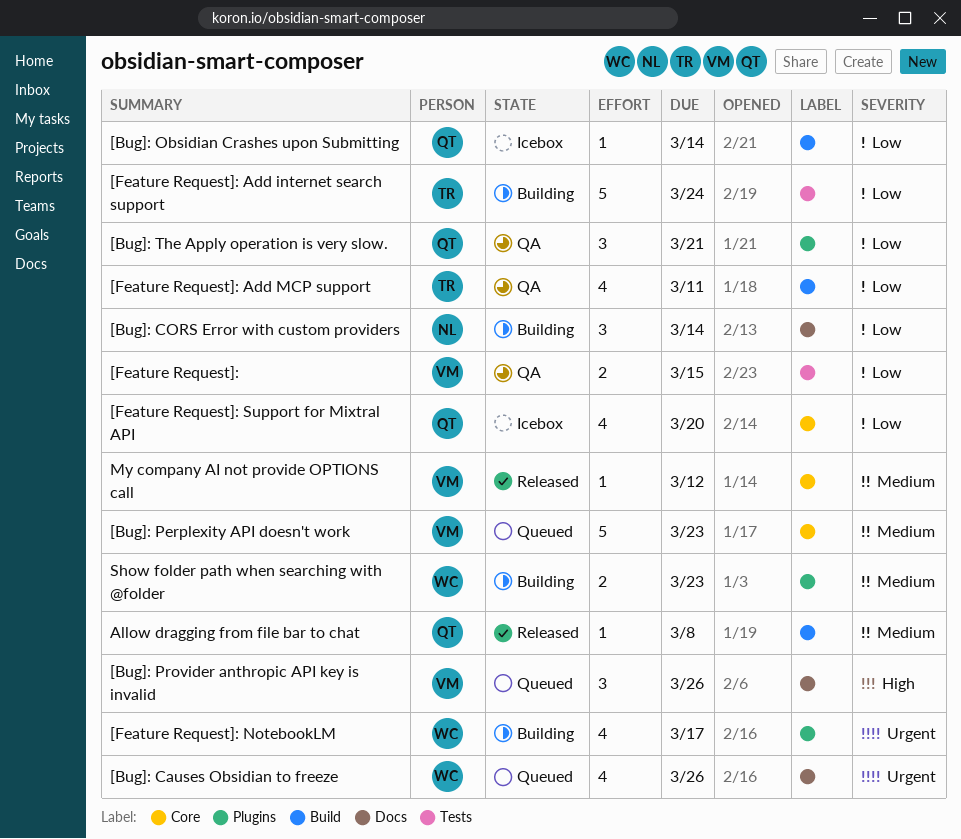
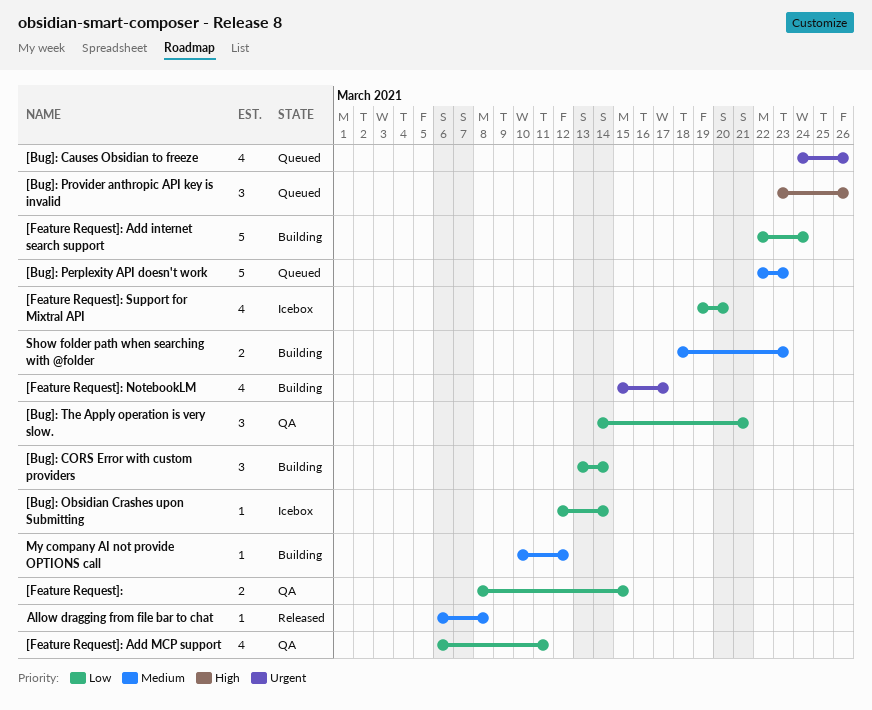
My company AI not provide OPTIONS call, status: Released -> Building

